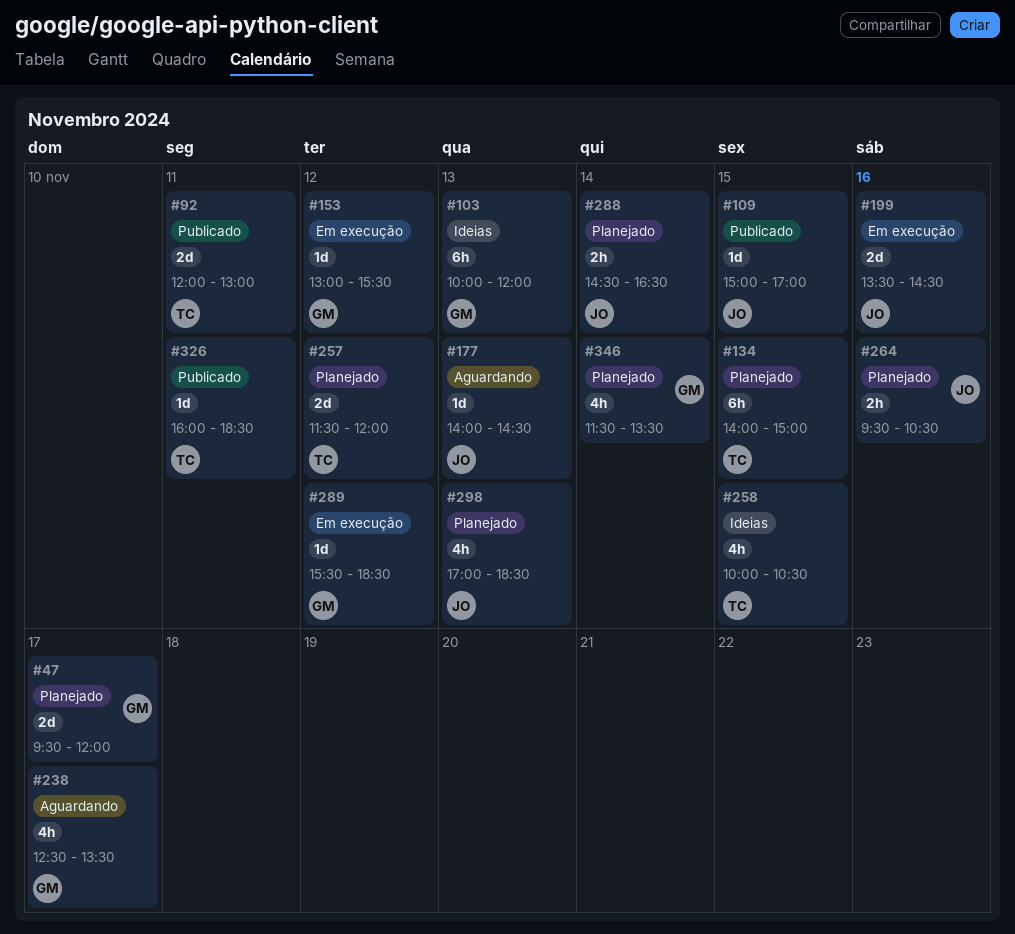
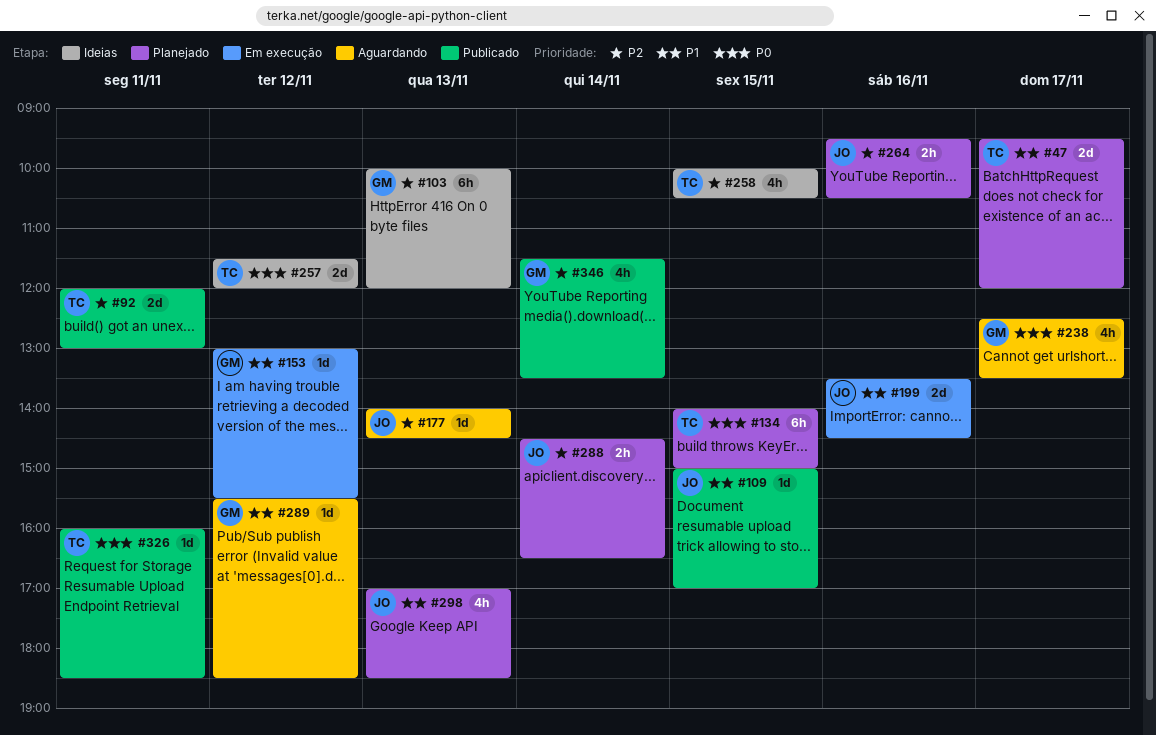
#47, owner: GM -> TC
#257, status: Planejado -> Ideias
#289, status: Em execução -> Aguardando
#346, status: Planejado -> Publicado

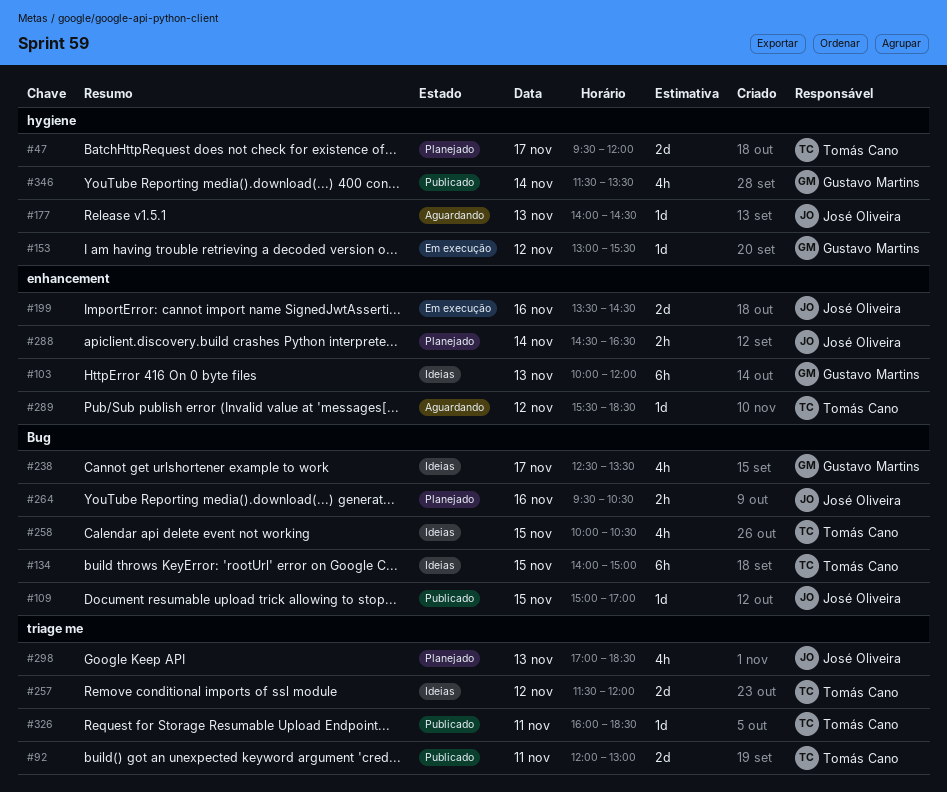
#134, status: Planejado -> Ideias
#238, status: Aguardando -> Ideias
#289, owner: Gustavo Martins -> Tomás Cano

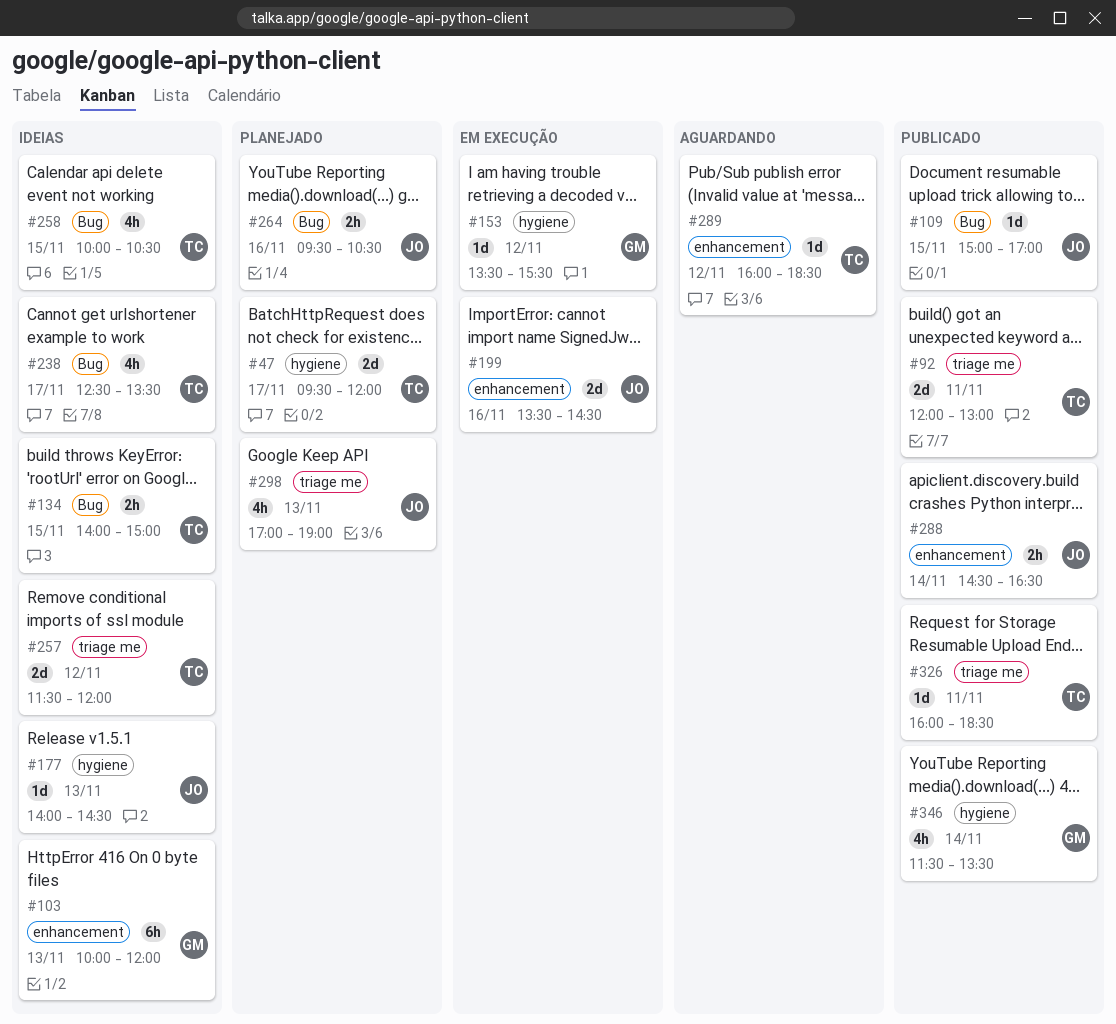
#134, estimate: 6h -> 2h
#153, begins: 13:00 -> 13:30
#177, status: Aguardando -> Ideias
#238, owner: Gustavo Martins -> Tomás Cano
#288, status: Planejado -> Publicado
#289, begins: 15:30 -> 16:00
#298, ends: 18:30 -> 19:00

